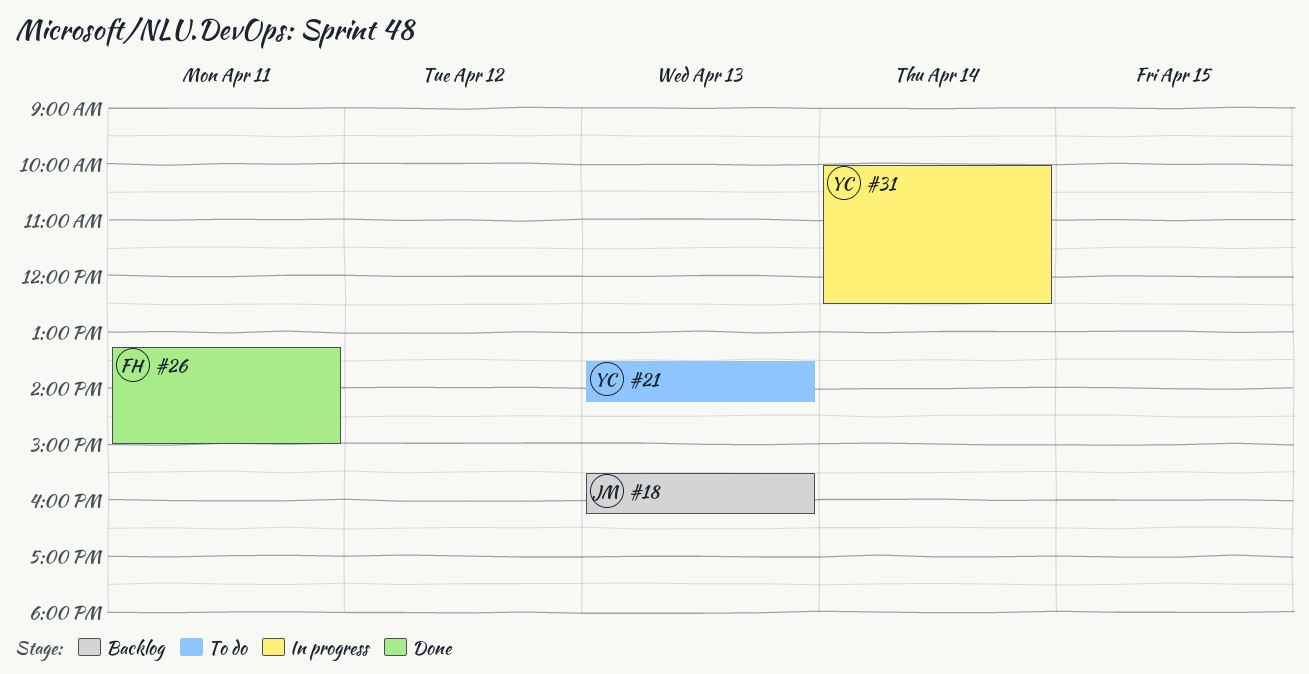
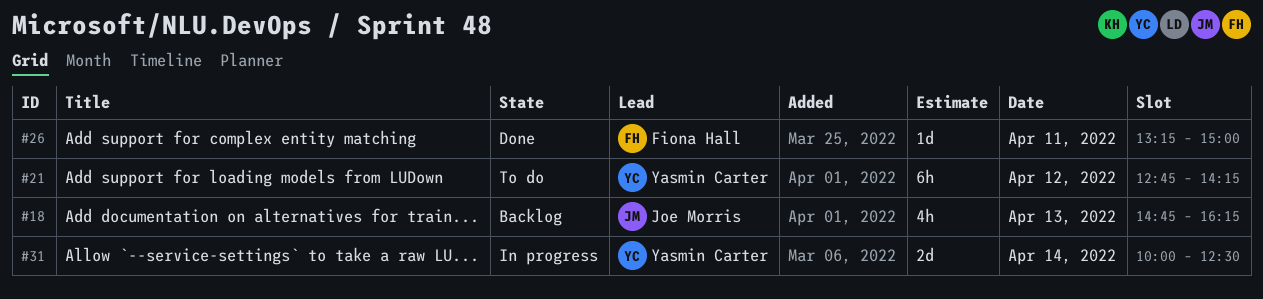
#18, begins: 15:30 -> 14:45
#21, day: Apr 13 -> Apr 12
#21, begins: 13:30 -> 12:45

